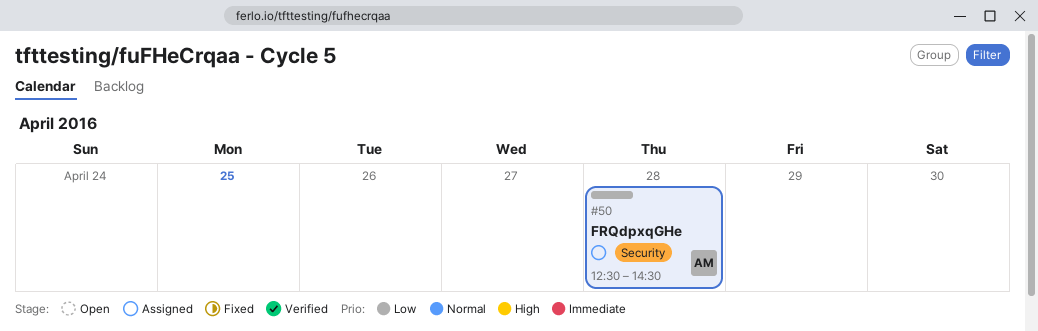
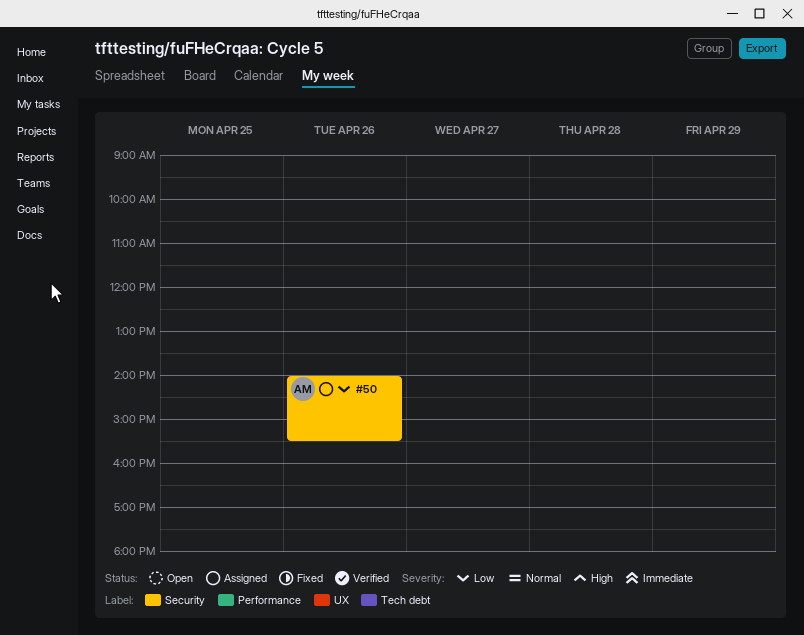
#50, day: Apr 28 -> Apr 26
#50, begins: 12:30 -> 14:00
#50, ends: 14:30 -> 15:30

